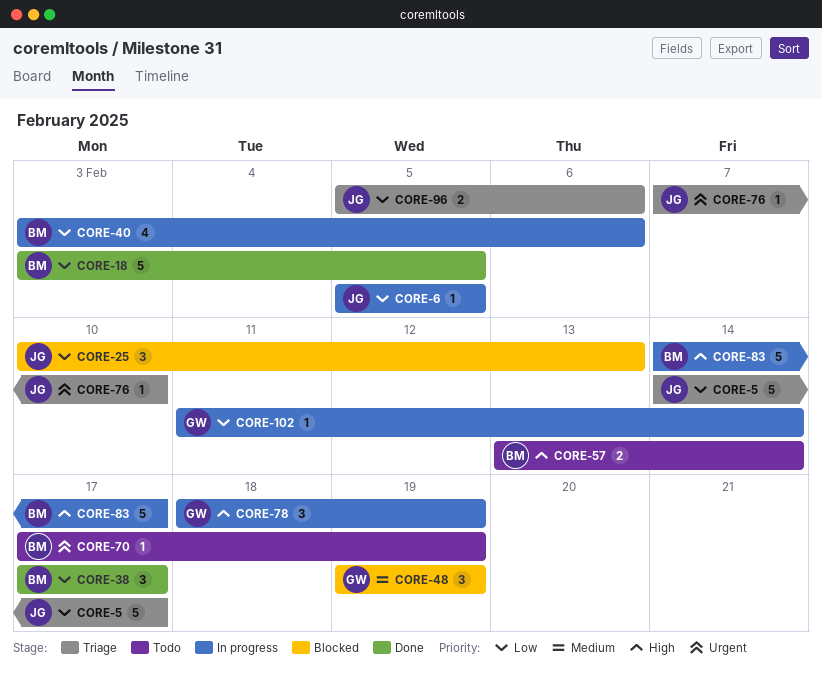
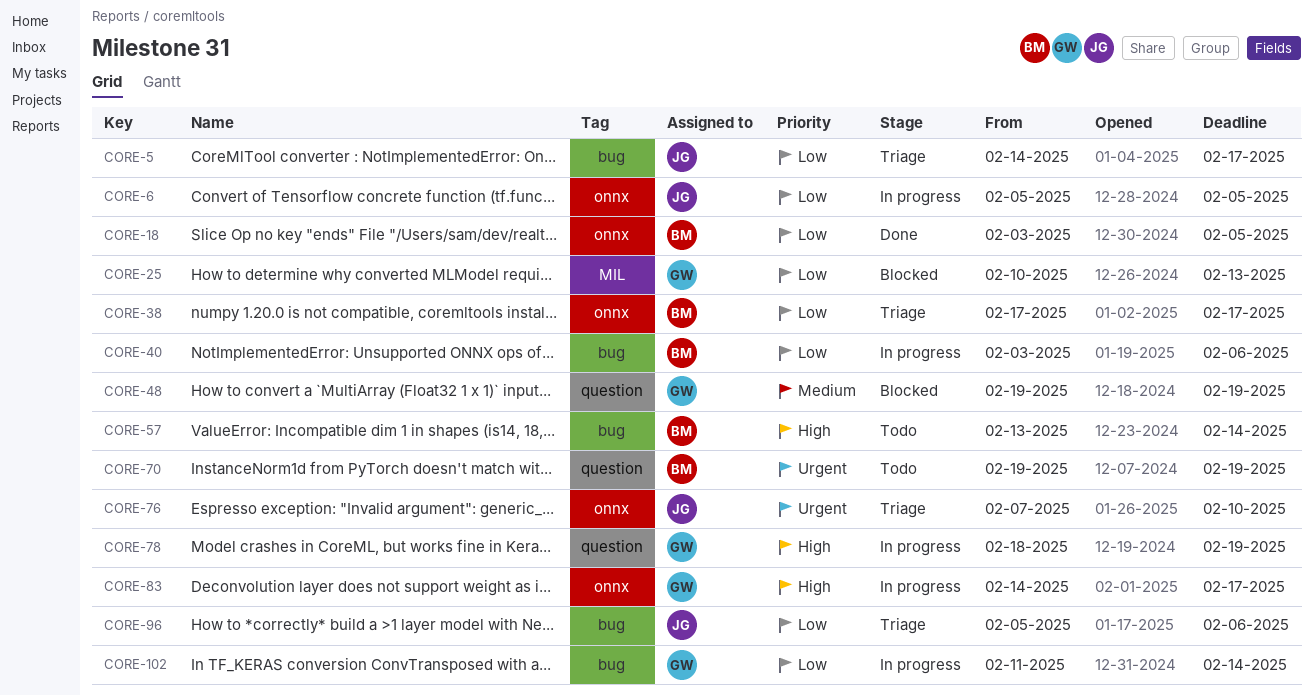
CORE-25, owner: JG -> GW
CORE-38, status: Done -> Triage
CORE-70, start: Feb 17 -> Feb 19
CORE-83, owner: BM -> GW

